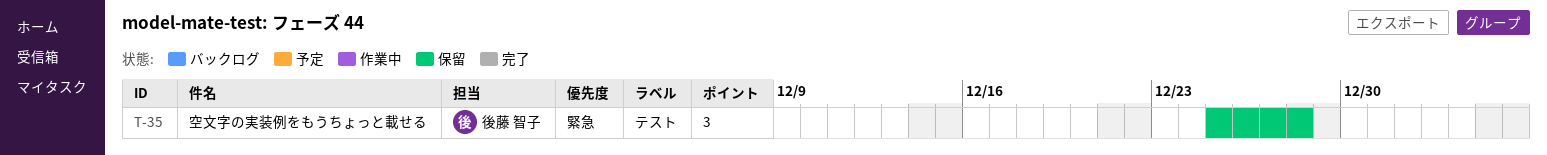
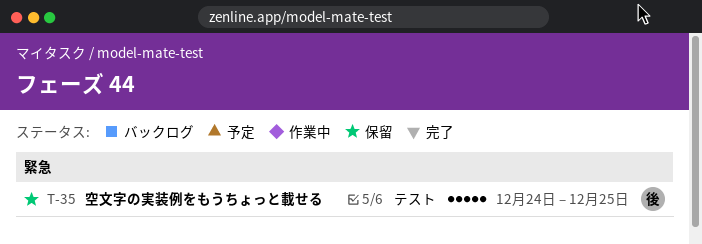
T-35, estimate: 3 -> 5
T-35, start: Dec 25 -> Dec 24
T-35, due: Dec 28 -> Dec 25

